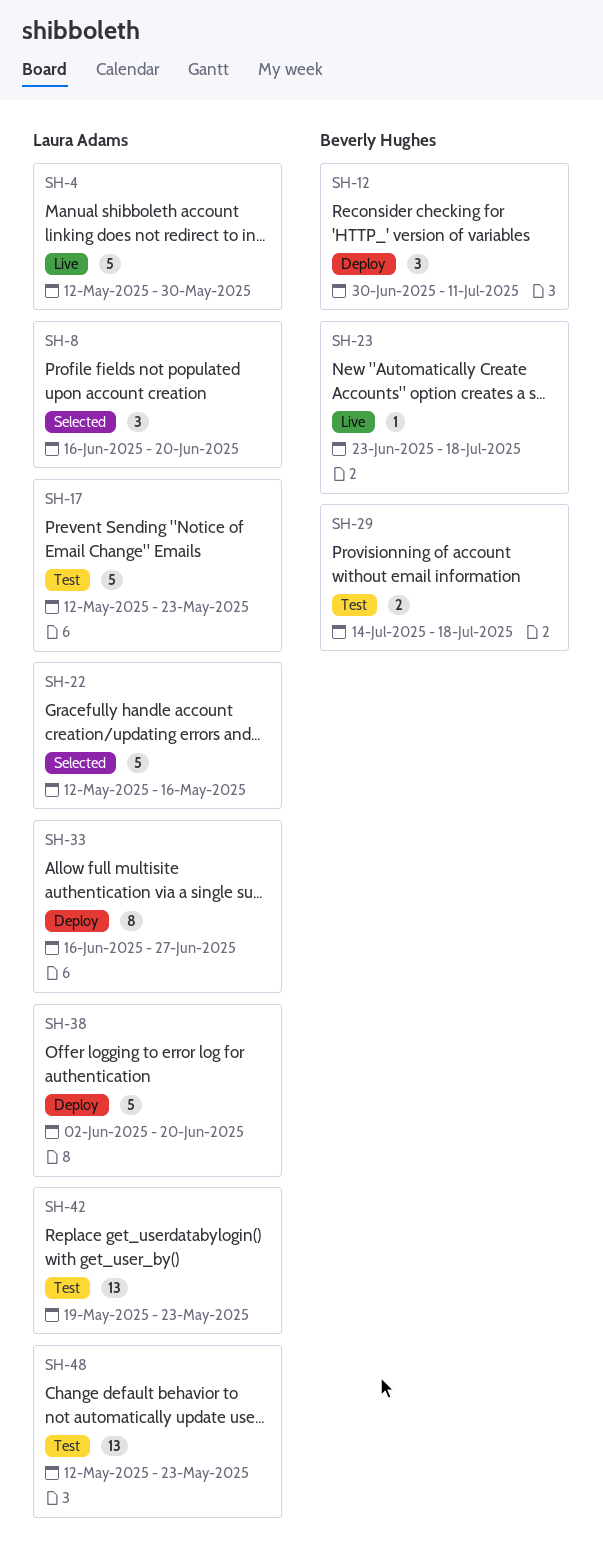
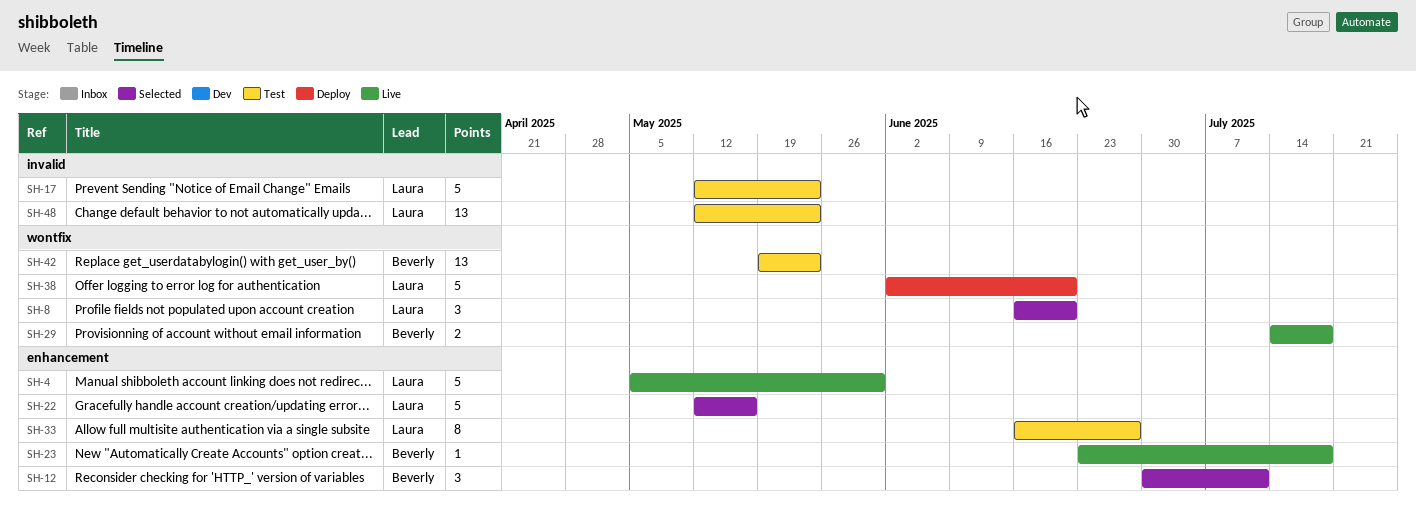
SH-4, start: May 12 -> May 5
SH-12, status: Deploy -> Selected
SH-29, status: Test -> Live
SH-33, status: Deploy -> Test
SH-42, owner: Laura Adams -> Beverly Hughes

